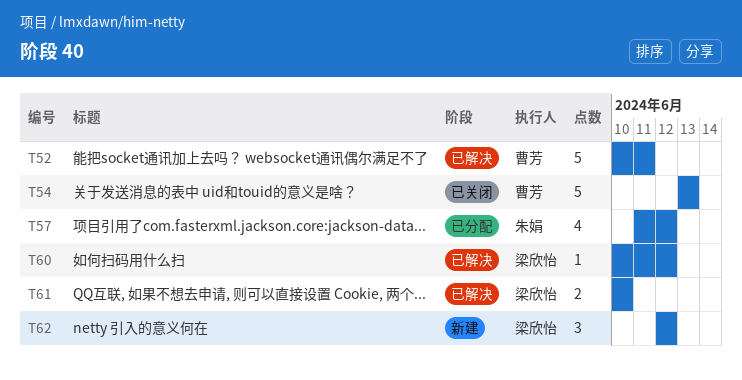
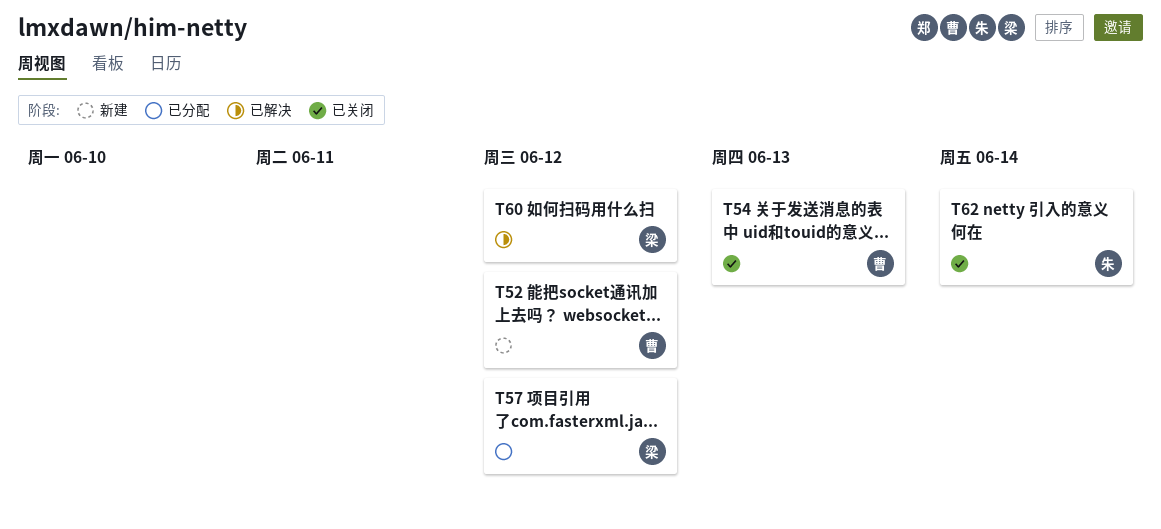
T52, status: 已解决 -> 新建
T52, due: Jun 11 -> Jun 12
T57, owner: 朱娟 -> 梁欣怡
T61: present -> none
T62, status: 新建 -> 已关闭
T62, owner: 梁欣怡 -> 朱娟
T62, due: Jun 12 -> Jun 14

